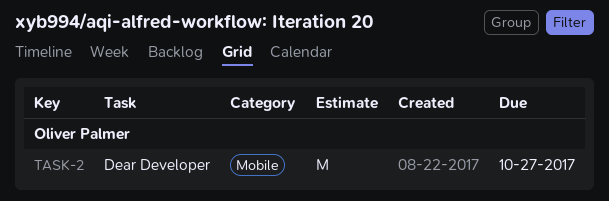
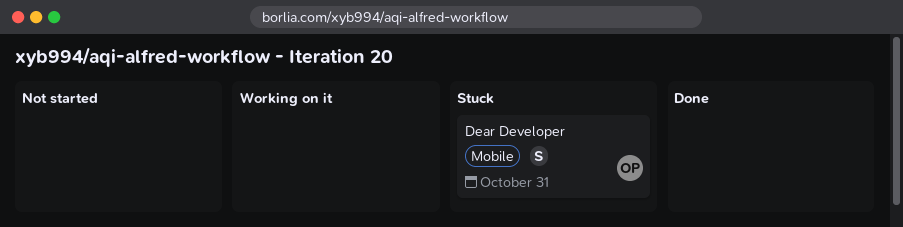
Dear Developer, estimate: M -> S
Dear Developer, due: Oct 27 -> Oct 31

